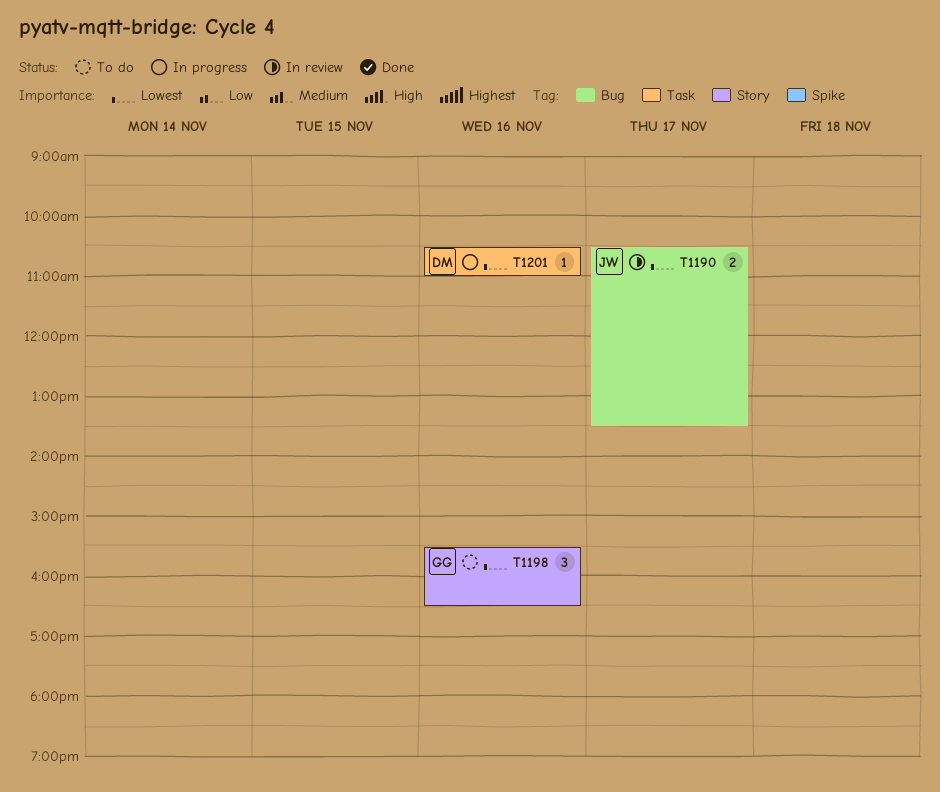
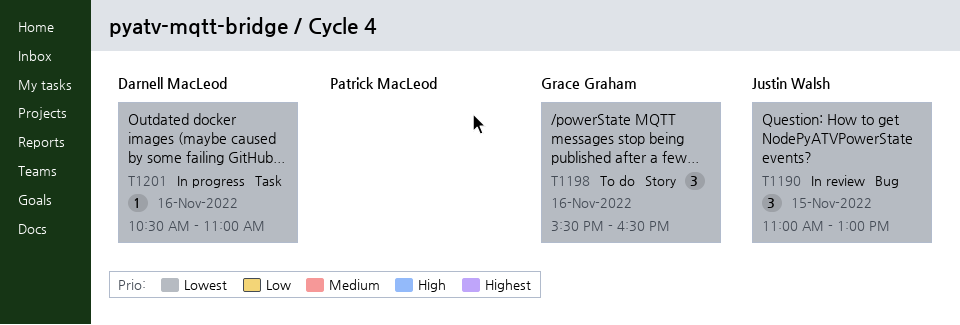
T1190, estimate: 2 -> 3
T1190, day: Nov 17 -> Nov 15
T1190, begins: 10:30 -> 11:00
T1190, ends: 13:30 -> 13:00

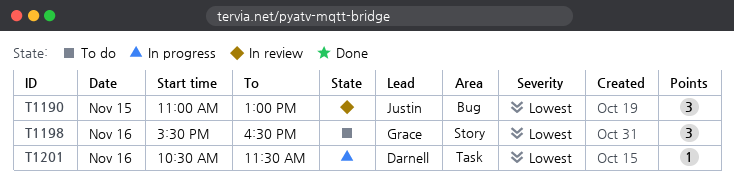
T1201, ends: 11:00 -> 11:30

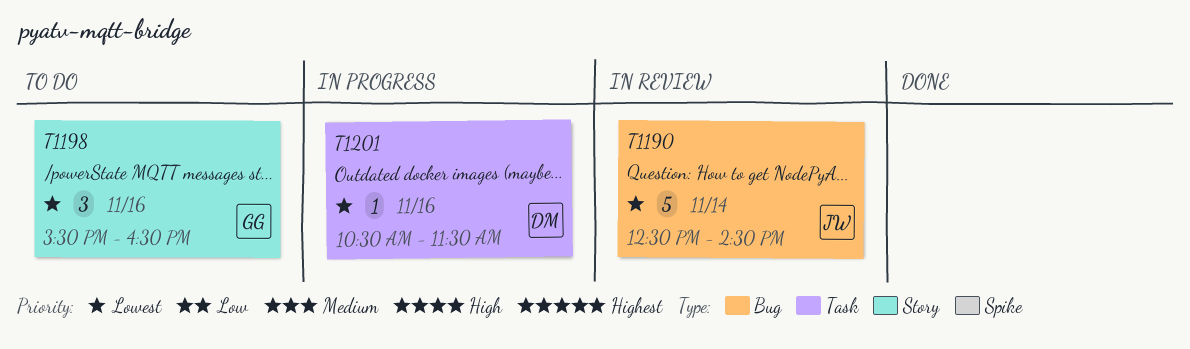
T1190, estimate: 3 -> 5
T1190, day: Nov 15 -> Nov 14
T1190, begins: 11:00 -> 12:30
T1190, ends: 13:00 -> 14:30

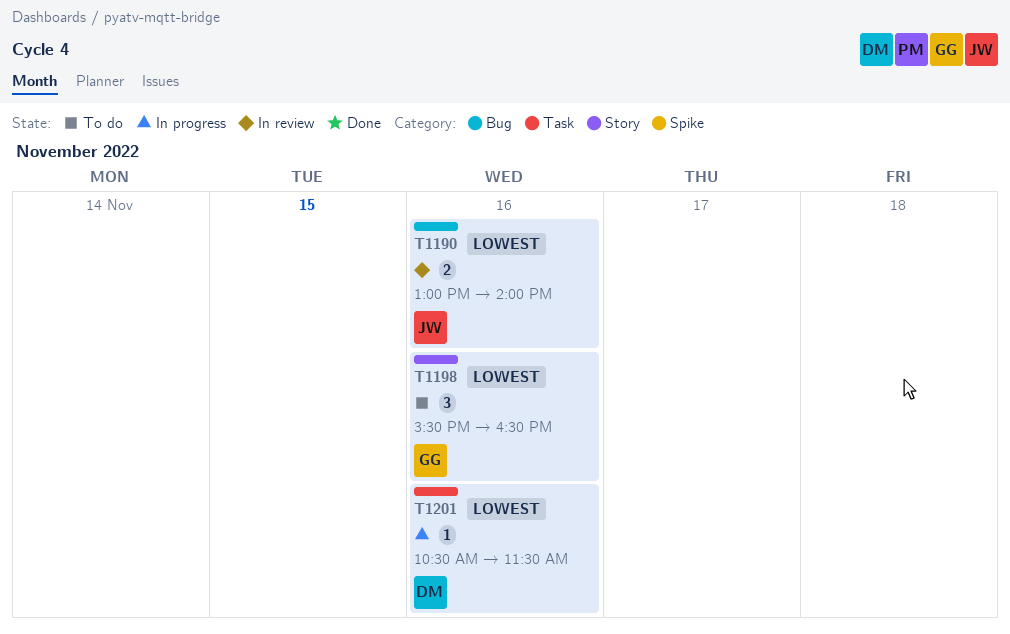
T1190, estimate: 5 -> 2
T1190, day: Nov 14 -> Nov 16
T1190, begins: 12:30 -> 13:00
T1190, ends: 14:30 -> 14:00

